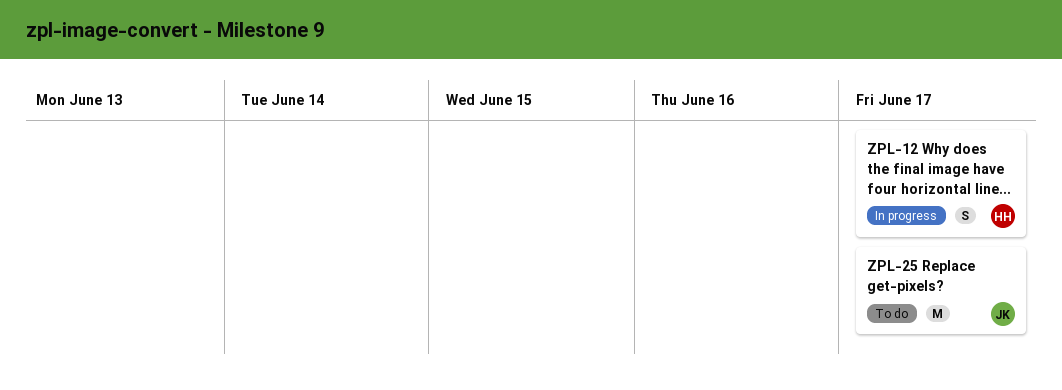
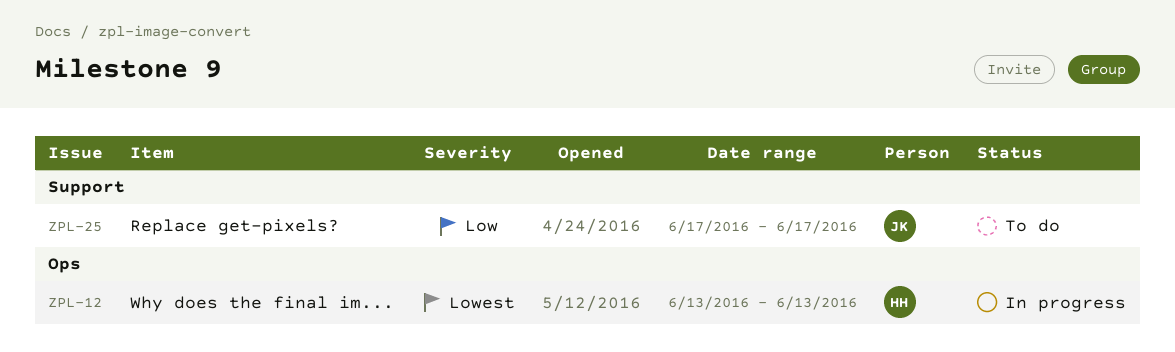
ZPL-12, due: Jun 17 -> Jun 13

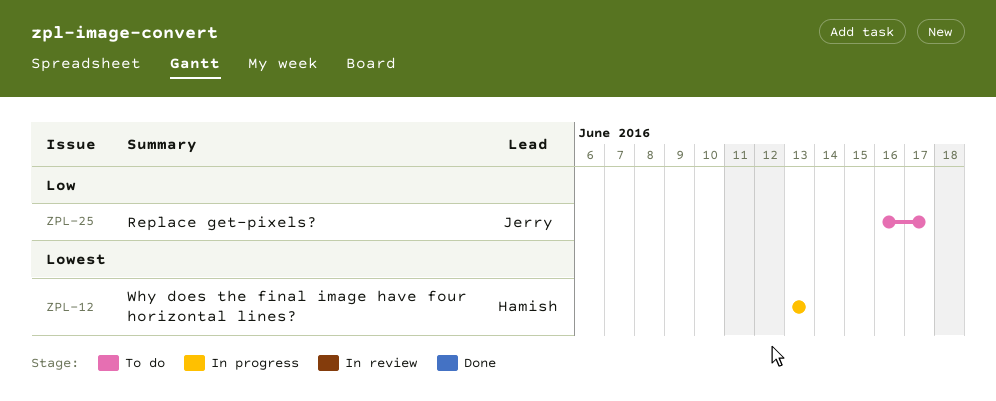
ZPL-25, start: Jun 17 -> Jun 16

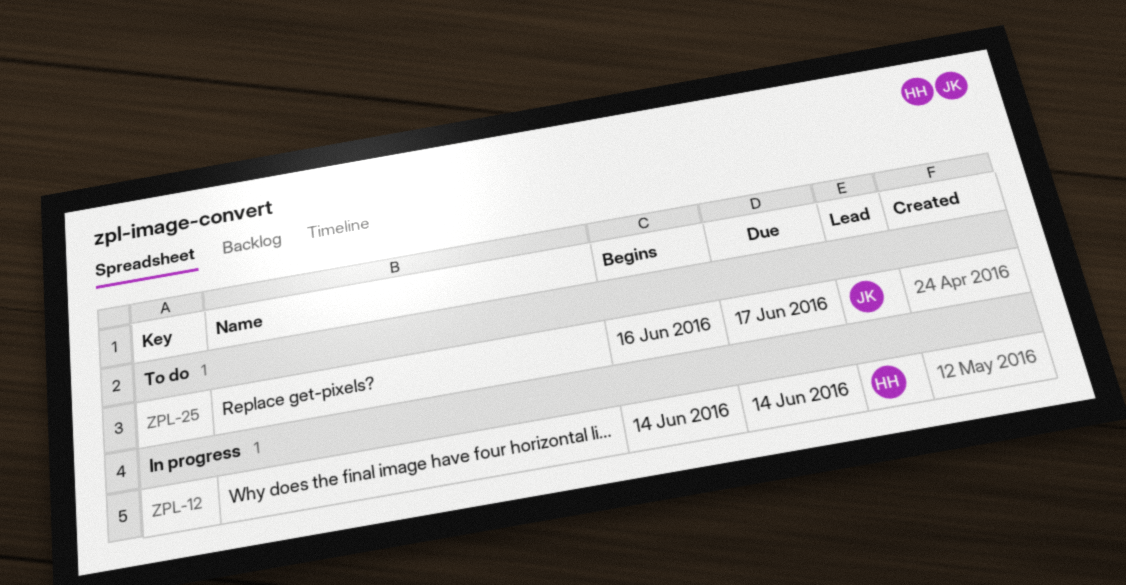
ZPL-12, start: Jun 13 -> Jun 14
ZPL-12, due: Jun 13 -> Jun 14

